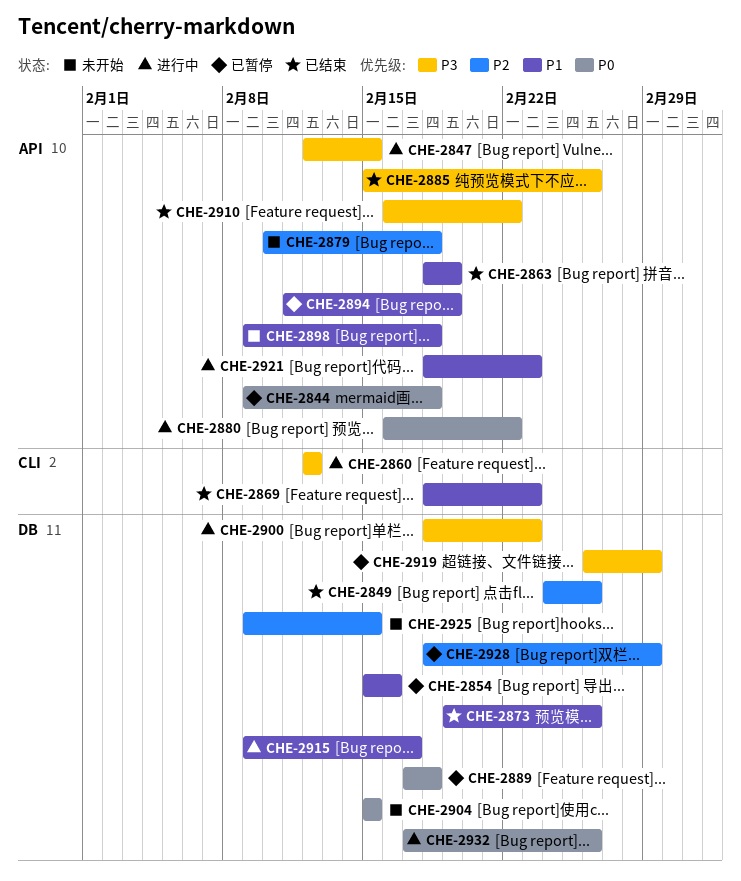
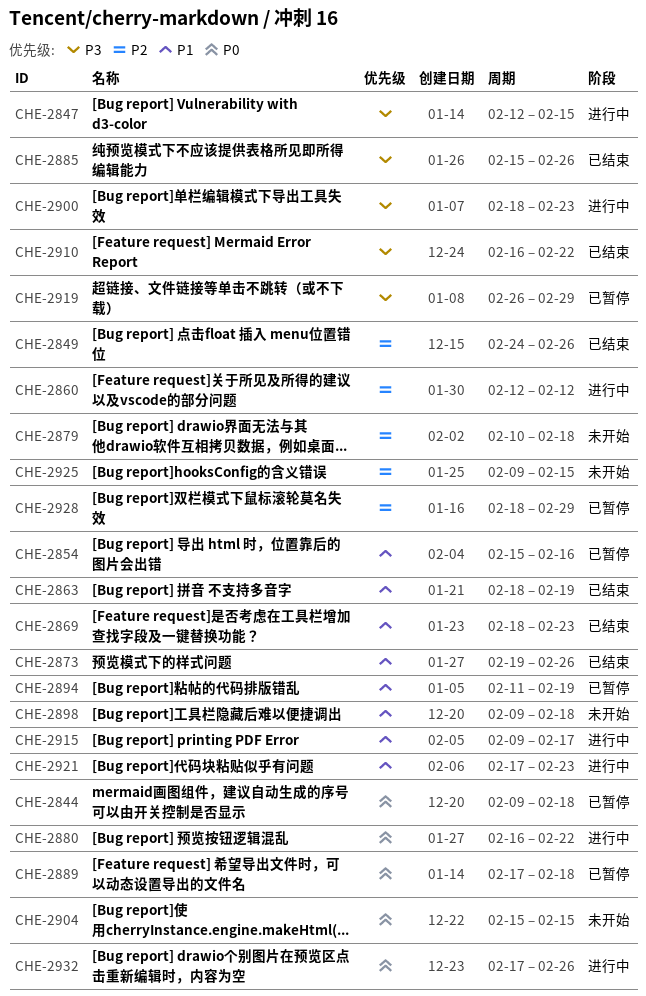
CHE-2860, priority: P3 -> P2
CHE-2921, start: Feb 18 -> Feb 17

